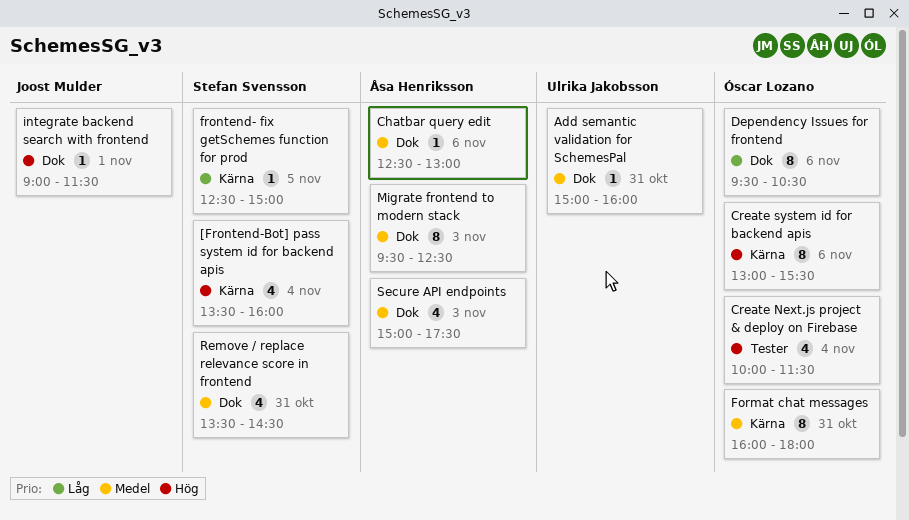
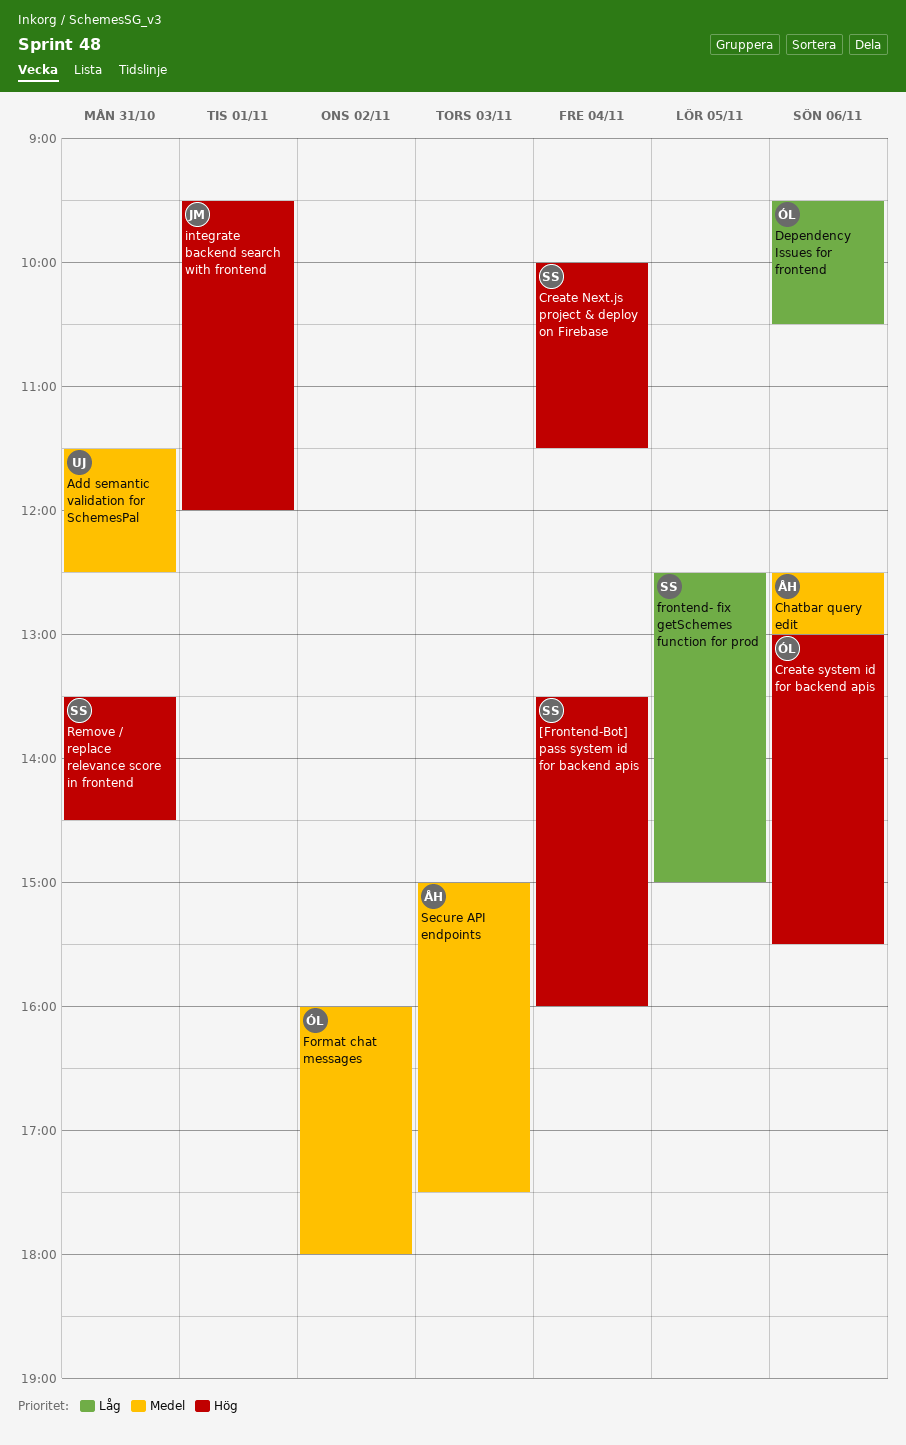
Add semantic validation for SchemesPal, begins: 15:00 -> 11:30
Add semantic validation for SchemesPal, ends: 16:00 -> 12:30
Create Next.js project & deploy on Firebase, owner: Óscar Lozano -> Stefan Svensson
Format chat messages, day: Oct 31 -> Nov 2
integrate backend search with frontend, begins: 09:00 -> 09:30
integrate backend search with frontend, ends: 11:30 -> 12:00
Migrate frontend to modern stack: present -> none
Remove / replace relevance score in frontend, priority: Medel -> Hög

